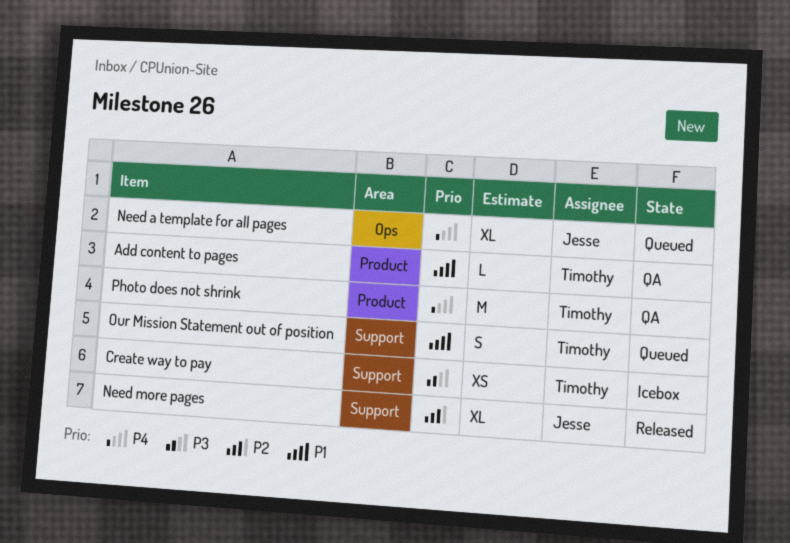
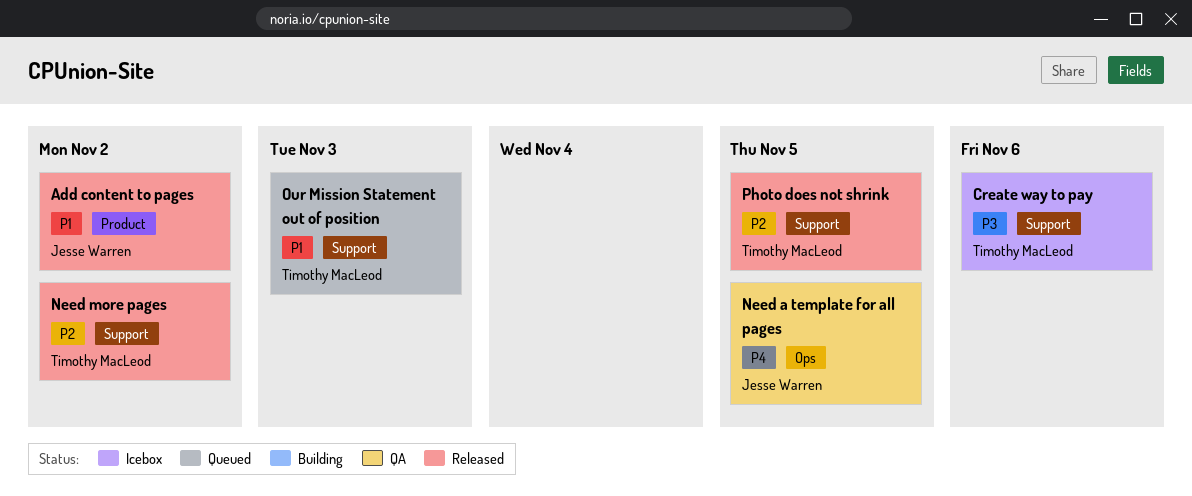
Add content to pages, status: QA -> Released
Add content to pages, owner: Timothy MacLeod -> Jesse Warren
Need a template for all pages, status: Queued -> QA
Need more pages, owner: Jesse Warren -> Timothy MacLeod
Photo does not shrink, status: QA -> Released
Photo does not shrink, priority: P4 -> P2
Photo does not shrink, label: Product -> Support

